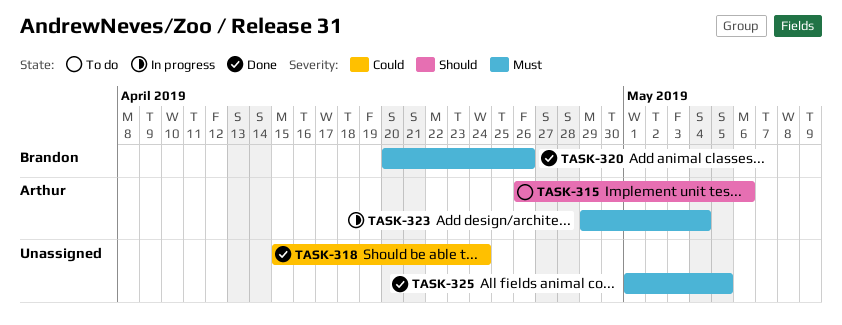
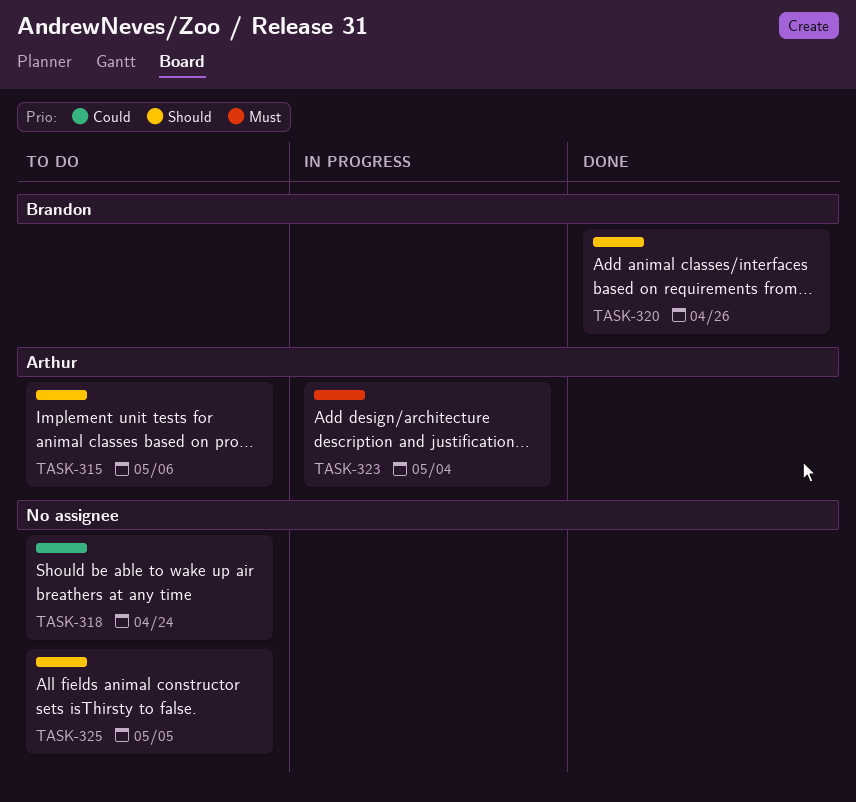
TASK-318, status: Done -> To do
TASK-320, priority: Must -> Should
TASK-325, status: Done -> To do
TASK-325, priority: Must -> Should

